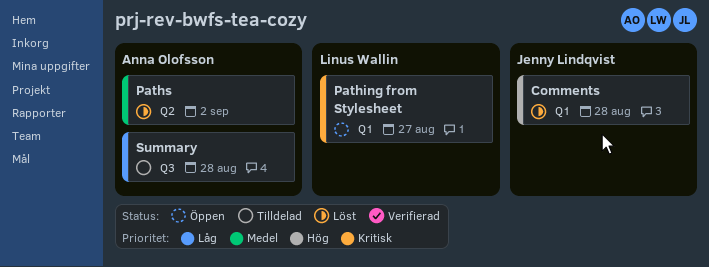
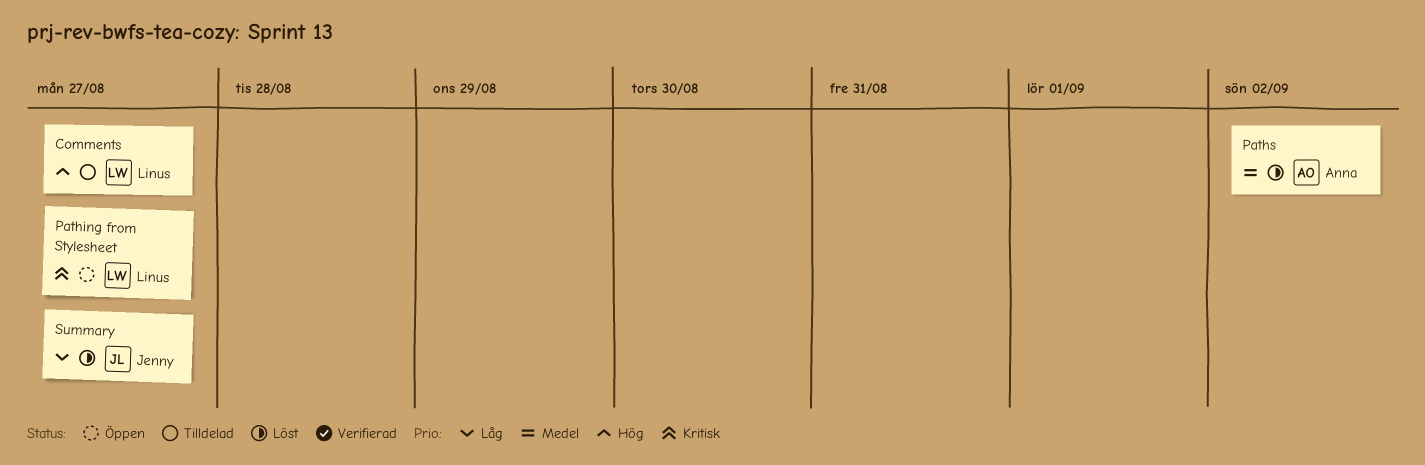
Comments, status: Löst -> Tilldelad
Comments, owner: Jenny Lindqvist -> Linus Wallin
Comments, due: Aug 28 -> Aug 27
Summary, status: Tilldelad -> Löst
Summary, owner: Anna Olofsson -> Jenny Lindqvist
Summary, due: Aug 28 -> Aug 27

